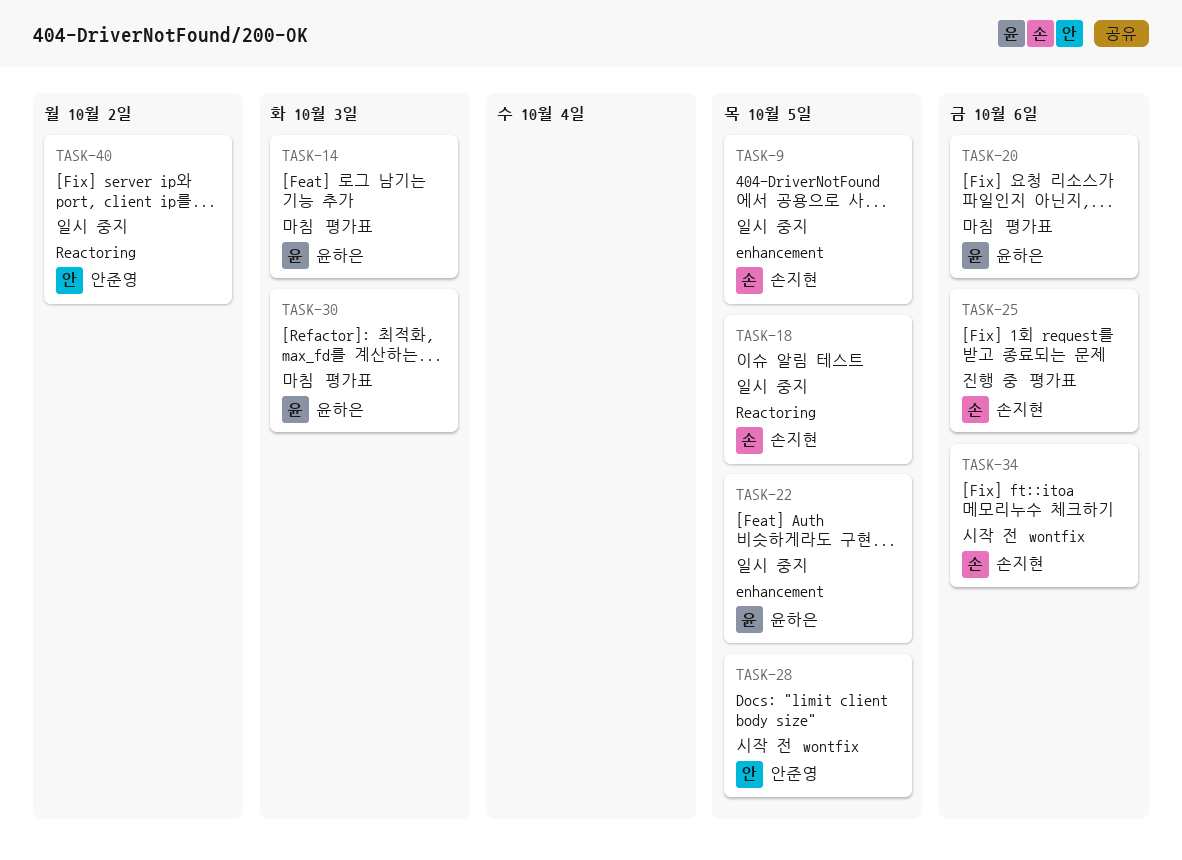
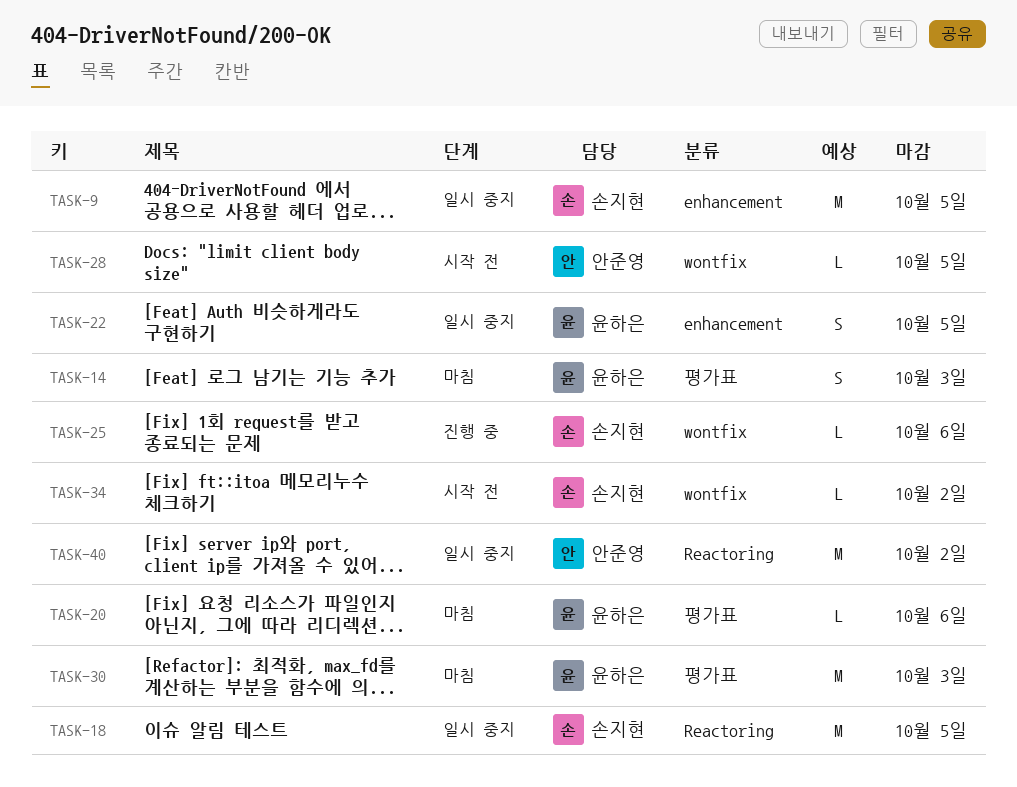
TASK-25, label: 평가표 -> wontfix
TASK-34, due: Oct 6 -> Oct 2

